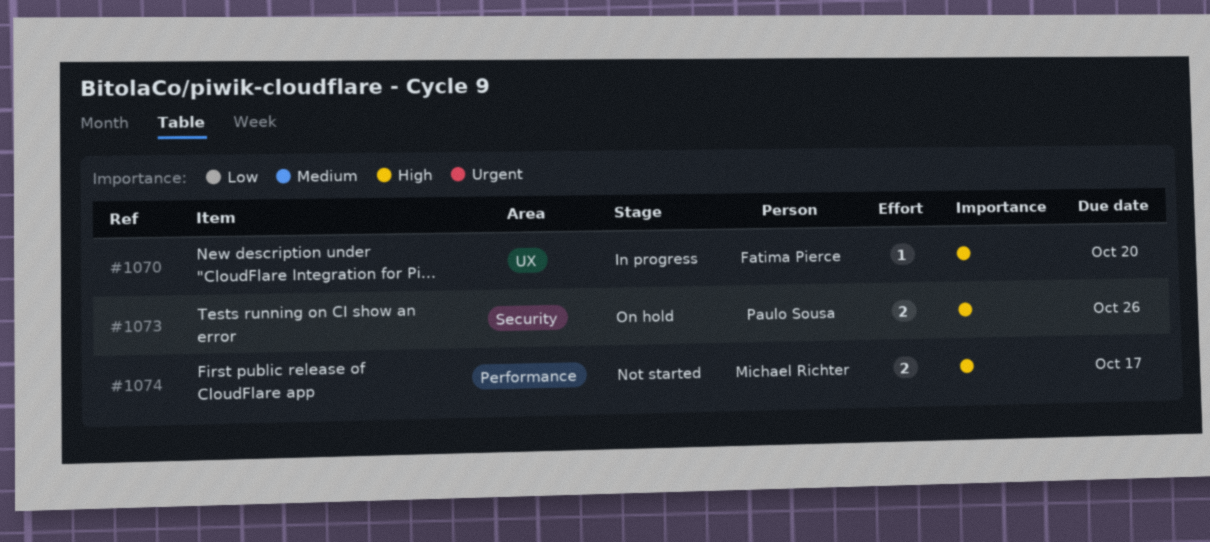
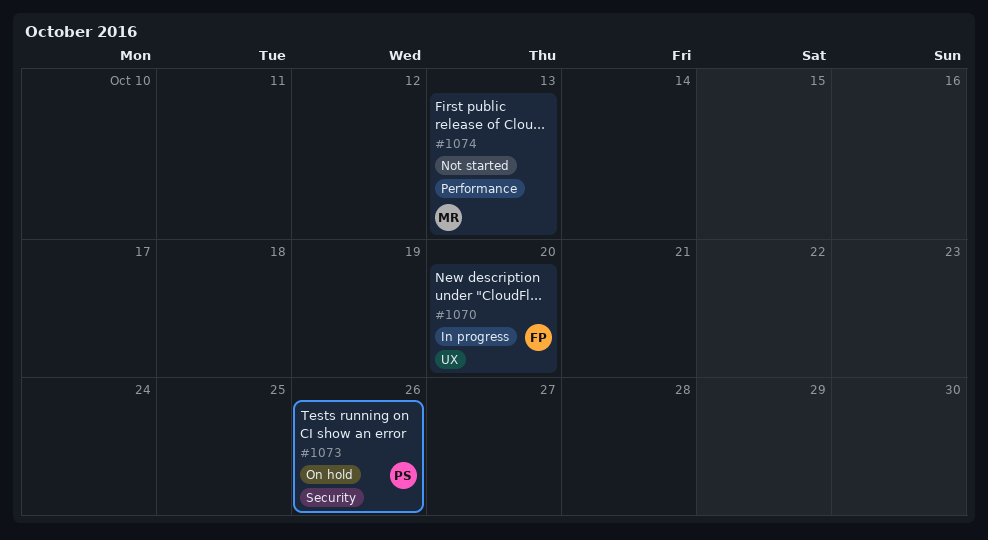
#1074, due: Oct 17 -> Oct 13

